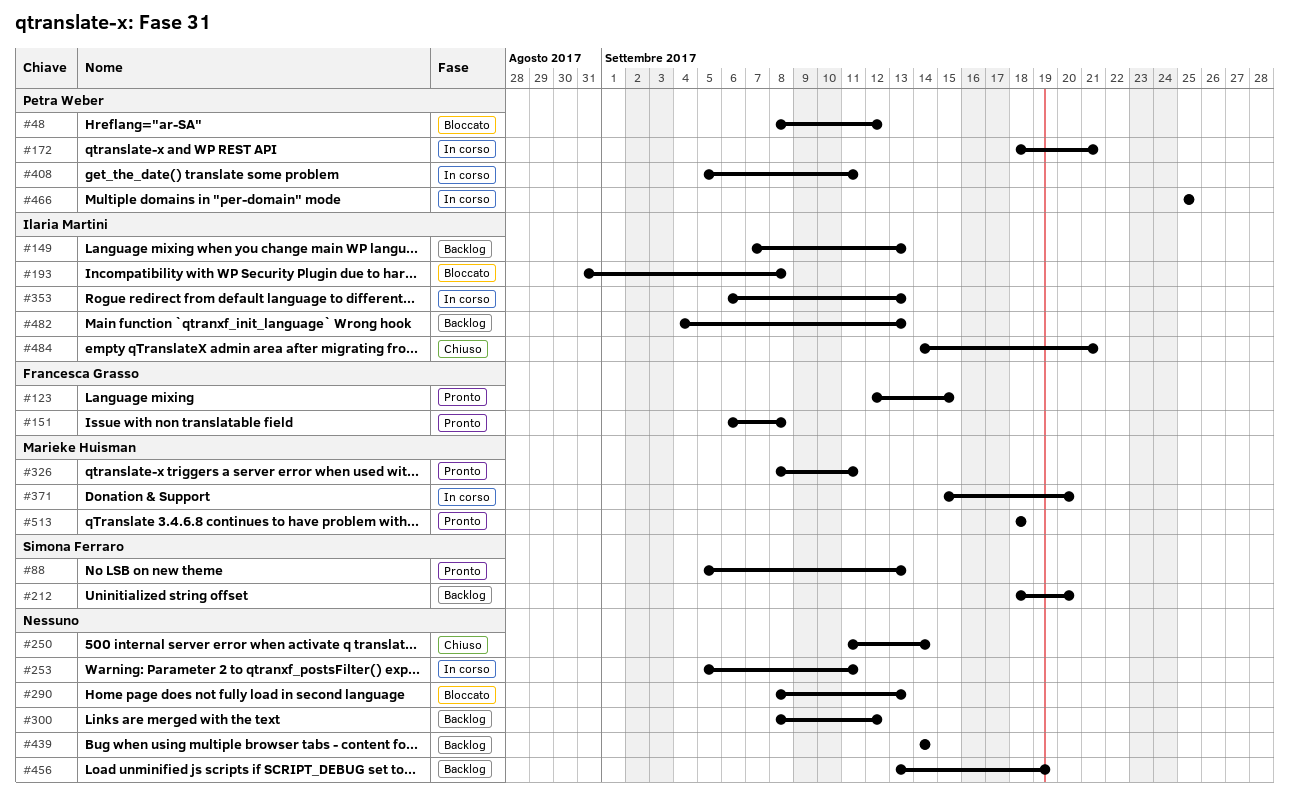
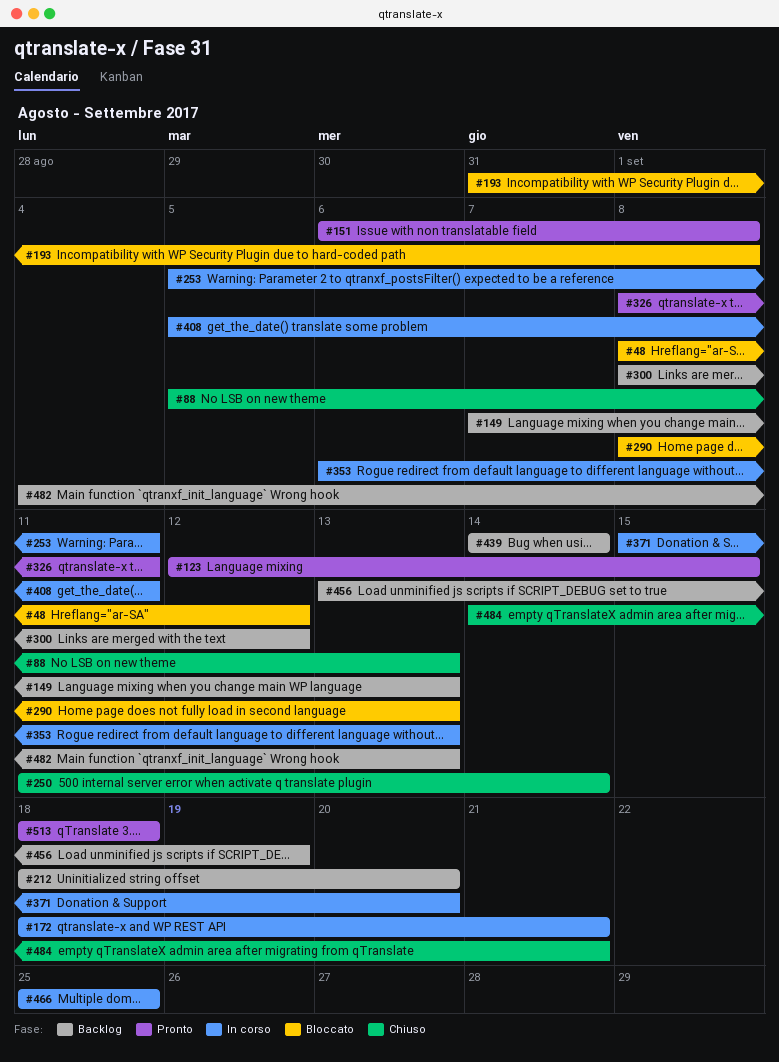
#88, status: Pronto -> Chiuso

